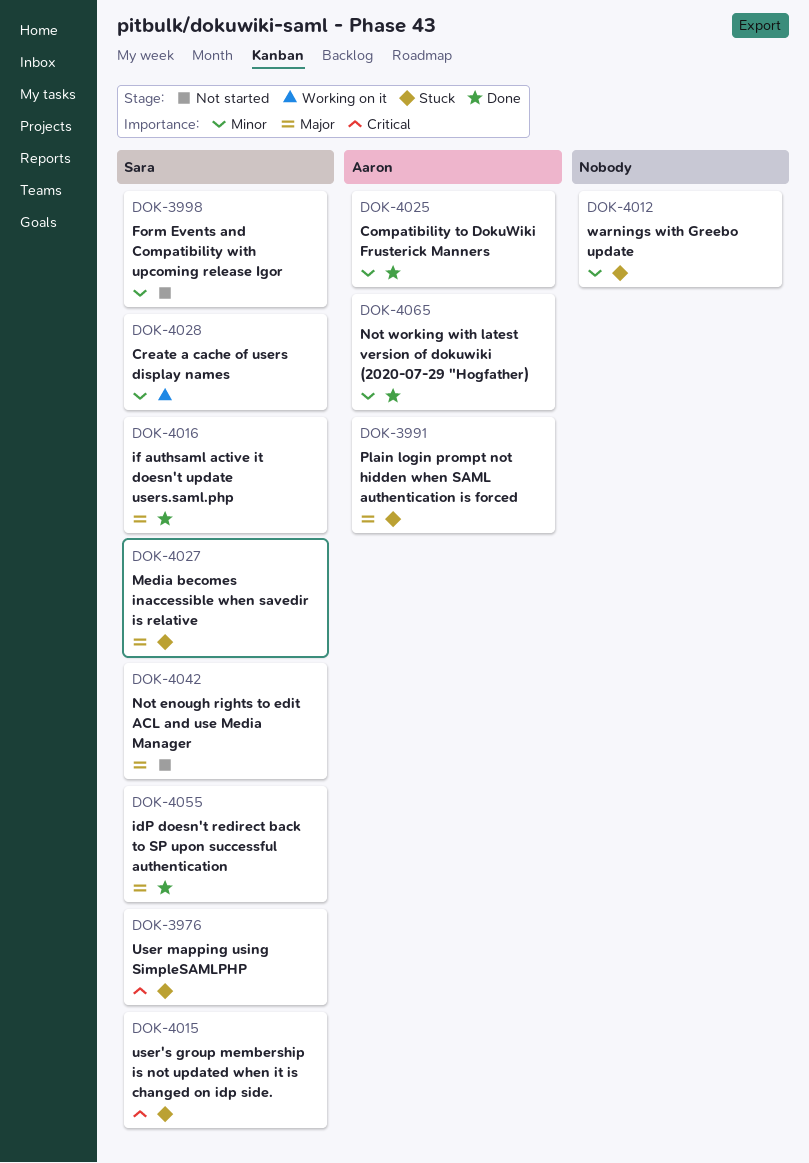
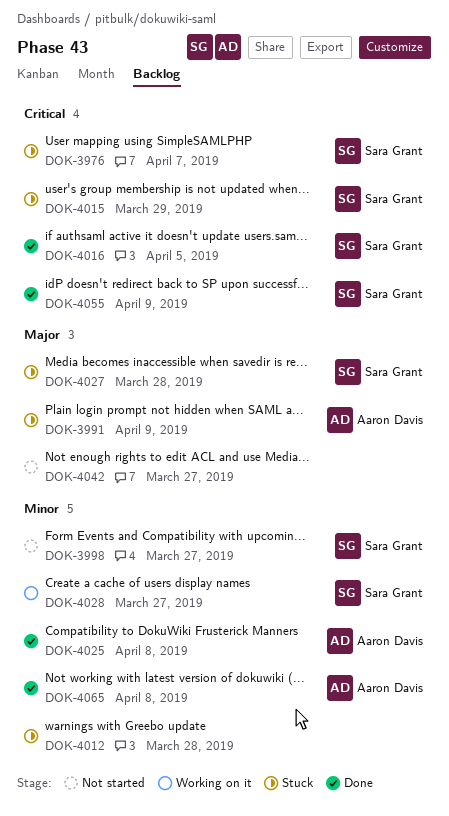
DOK-4016, priority: Major -> Critical
DOK-4042, owner: Sara Grant -> none
DOK-4055, priority: Major -> Critical

